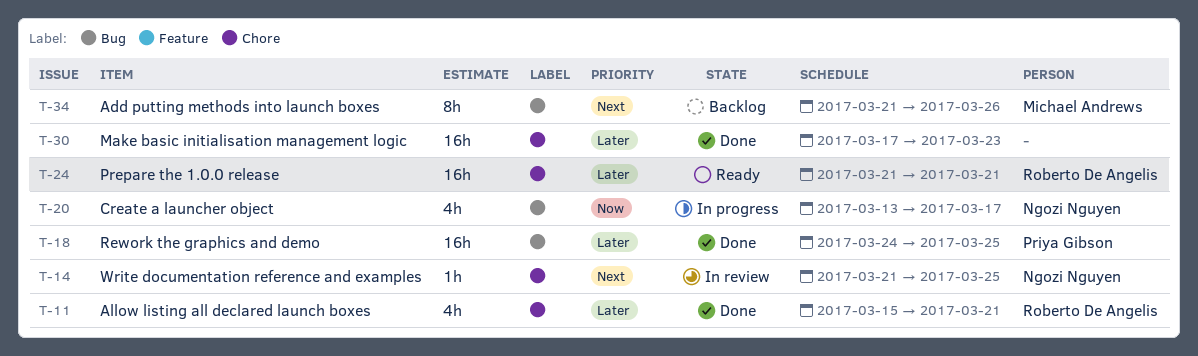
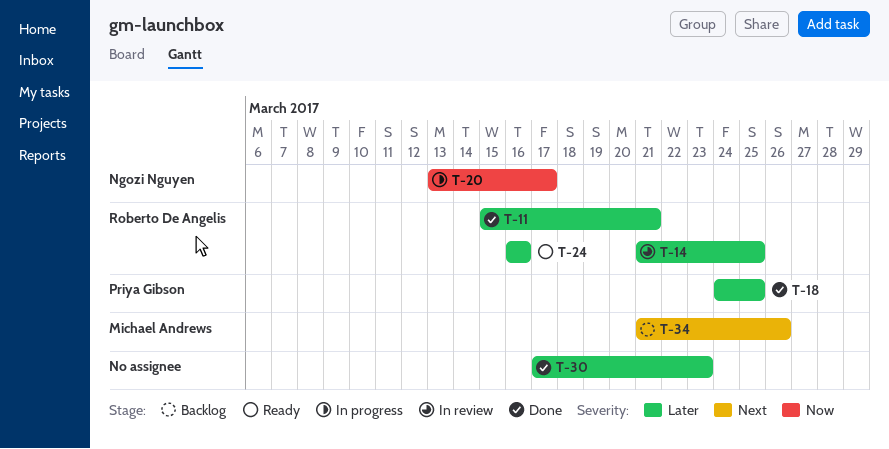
T-14, owner: Ngozi Nguyen -> Roberto De Angelis
T-14, priority: Next -> Later
T-24, start: Mar 21 -> Mar 16
T-24, due: Mar 21 -> Mar 16

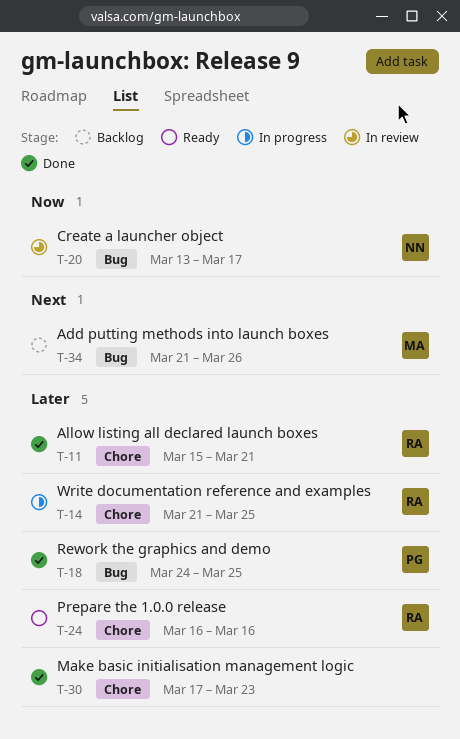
T-14, status: In review -> In progress
T-20, status: In progress -> In review

